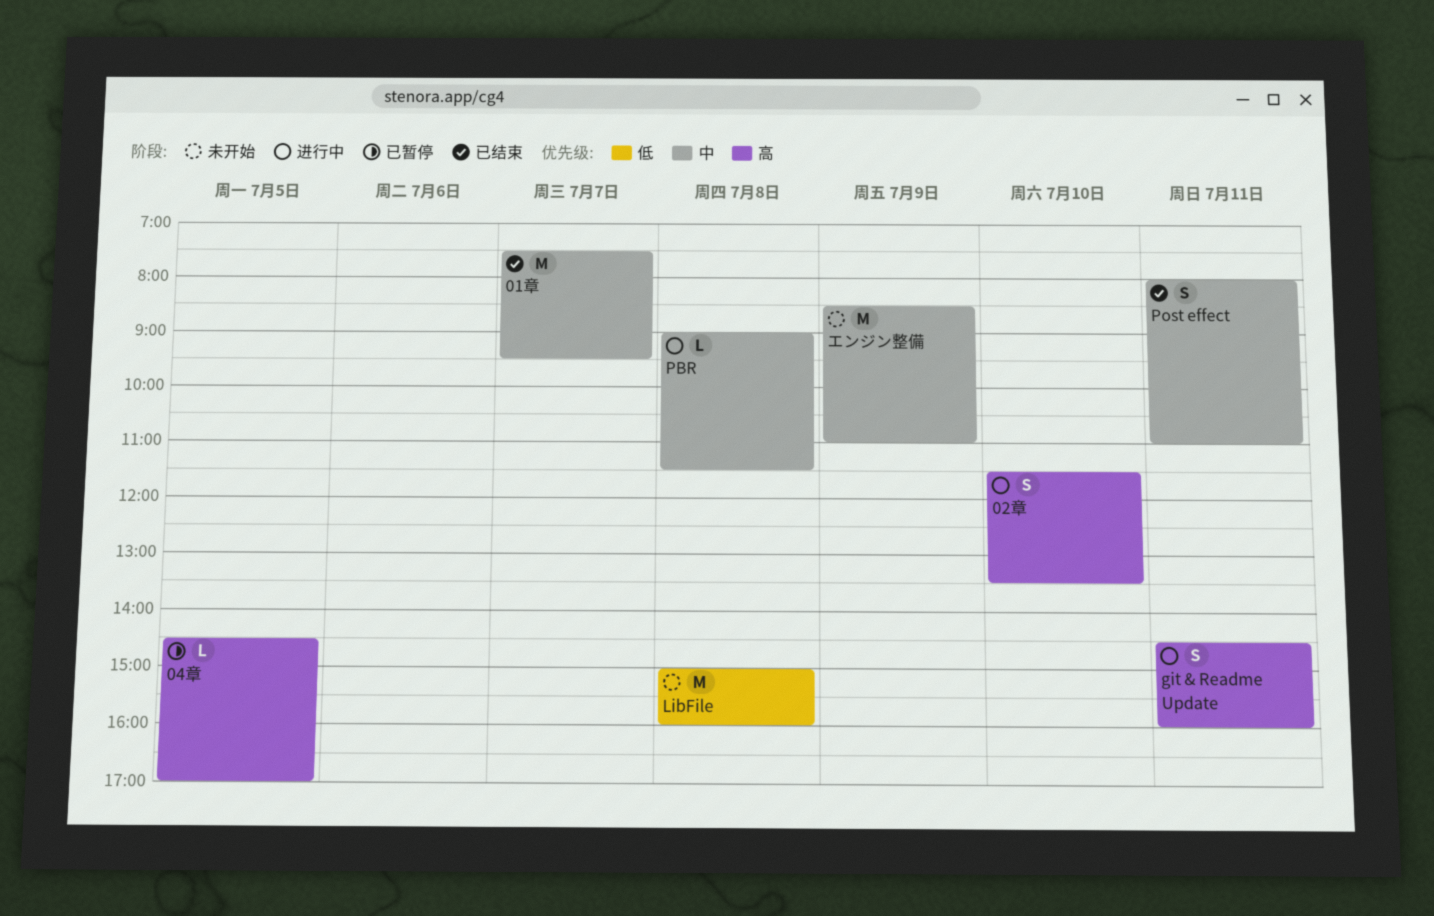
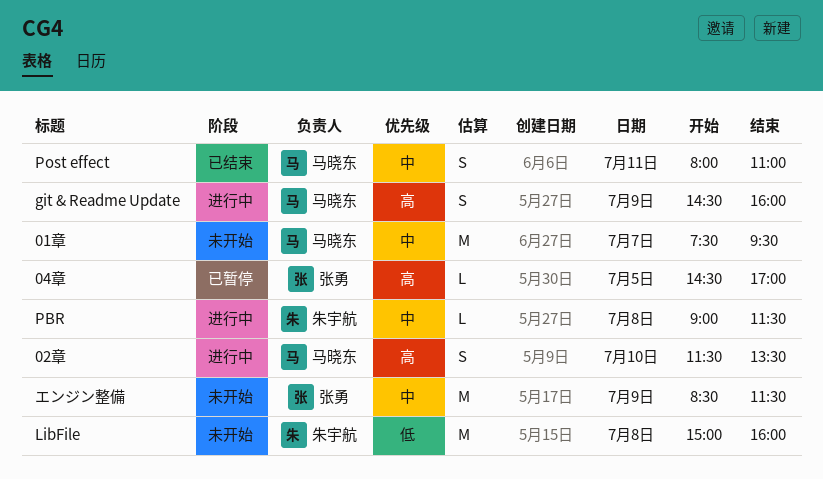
01章, status: 已结束 -> 未开始
git & Readme Update, day: Jul 11 -> Jul 9
エンジン整備, ends: 11:00 -> 11:30

